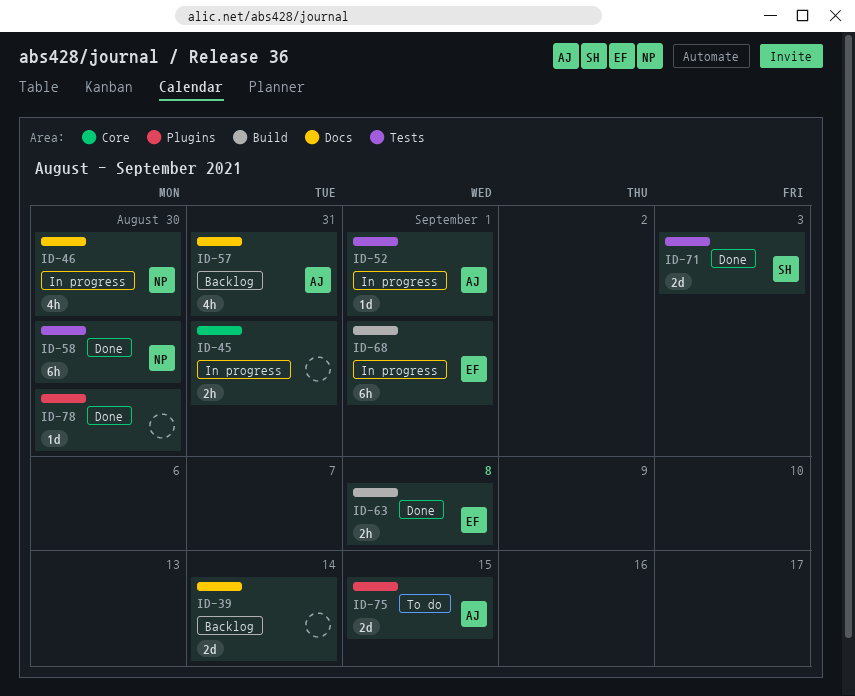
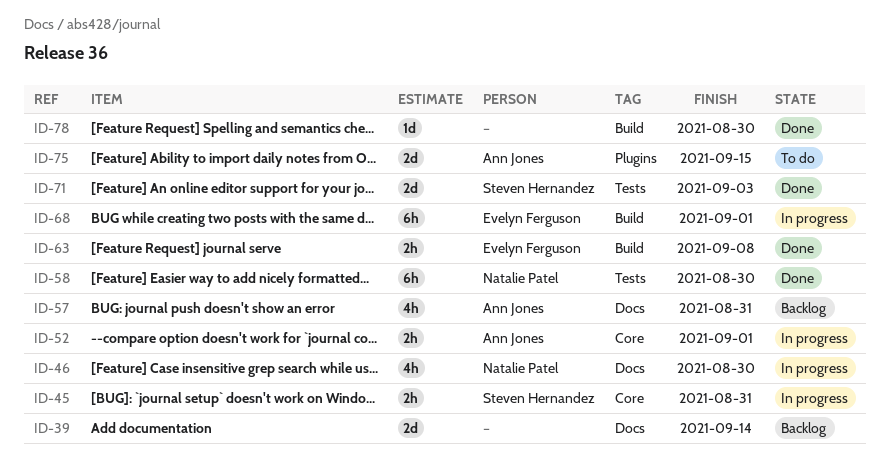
ID-45, owner: none -> Steven Hernandez
ID-52, label: Tests -> Core
ID-52, estimate: 1d -> 2h
ID-78, label: Plugins -> Build

